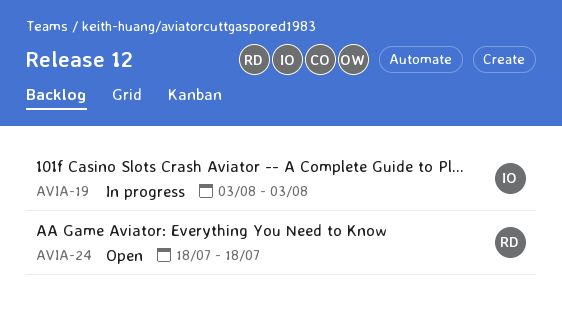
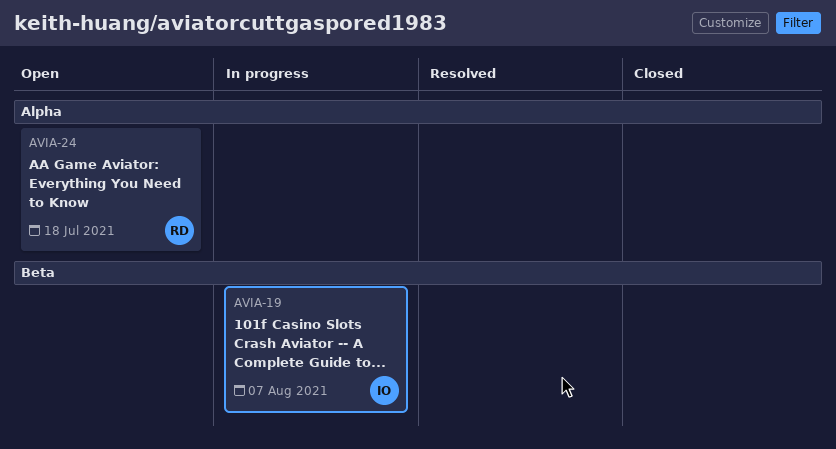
AVIA-19, due: Aug 3 -> Aug 7

